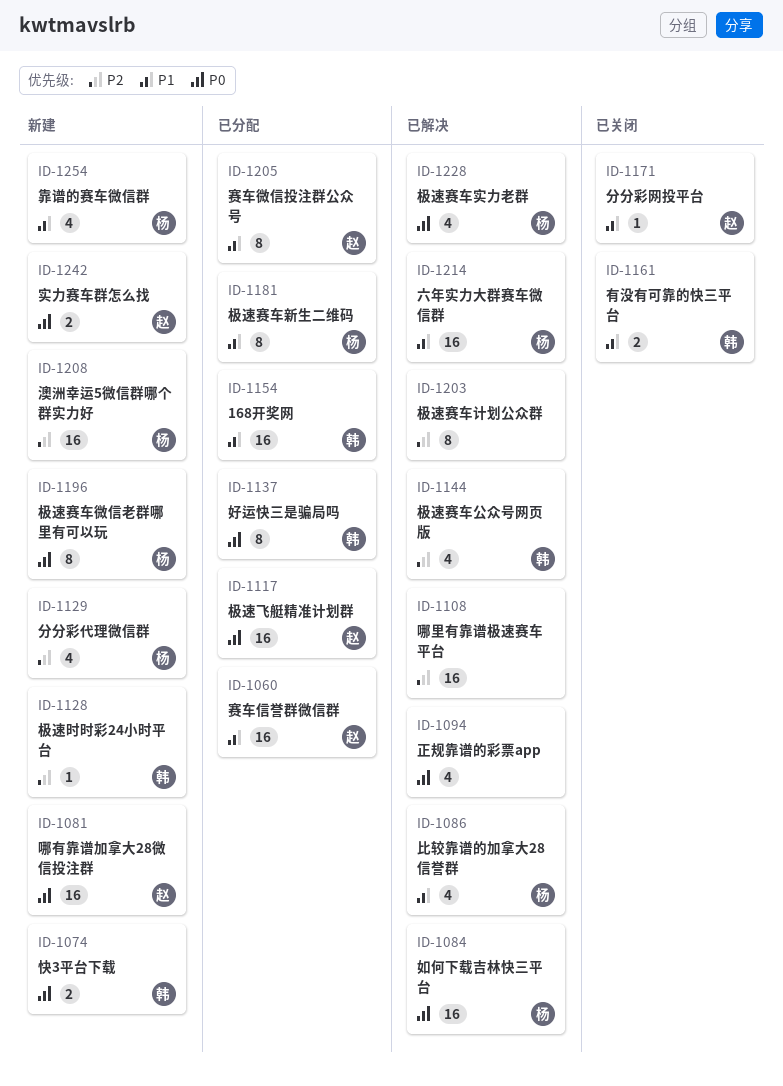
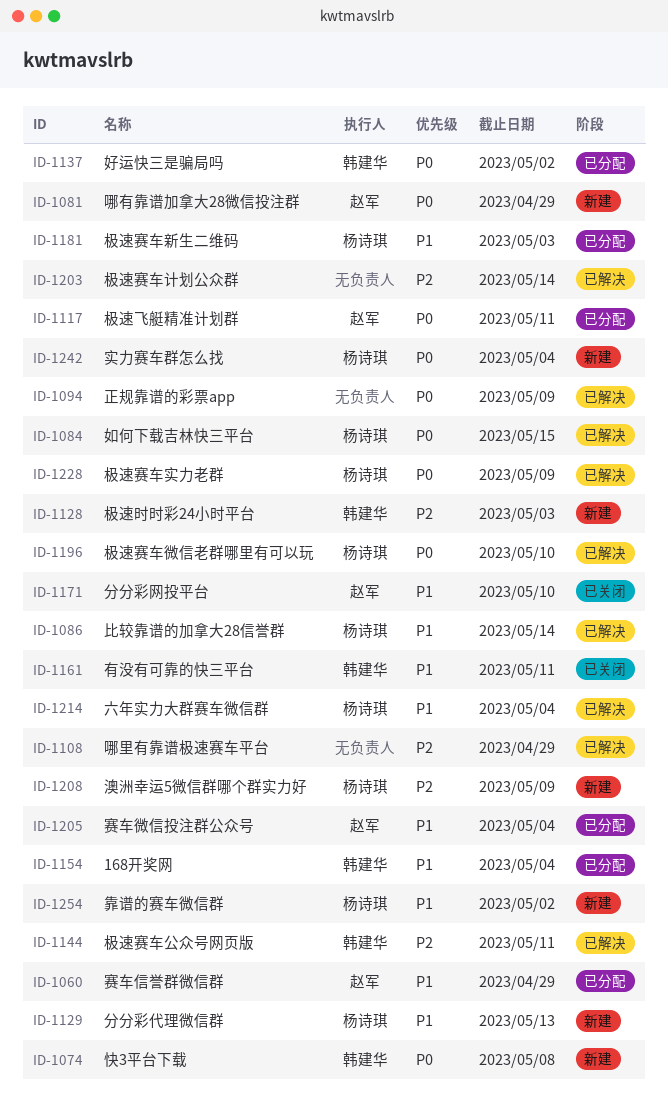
ID-1129, priority: P2 -> P1
ID-1196, status: 新建 -> 已解决
ID-1242, owner: 赵军 -> 杨诗琪

